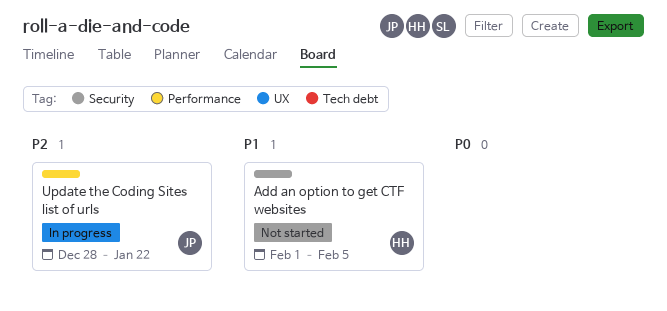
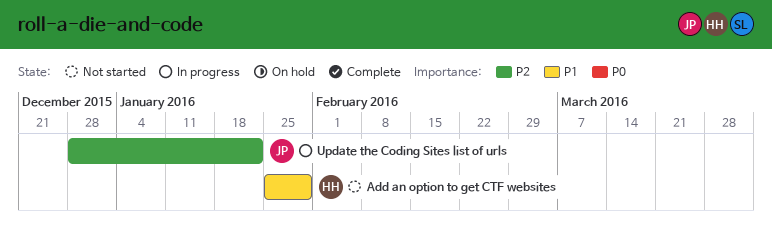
Add an option to get CTF websites, start: Feb 1 -> Jan 25
Add an option to get CTF websites, due: Feb 5 -> Jan 29

